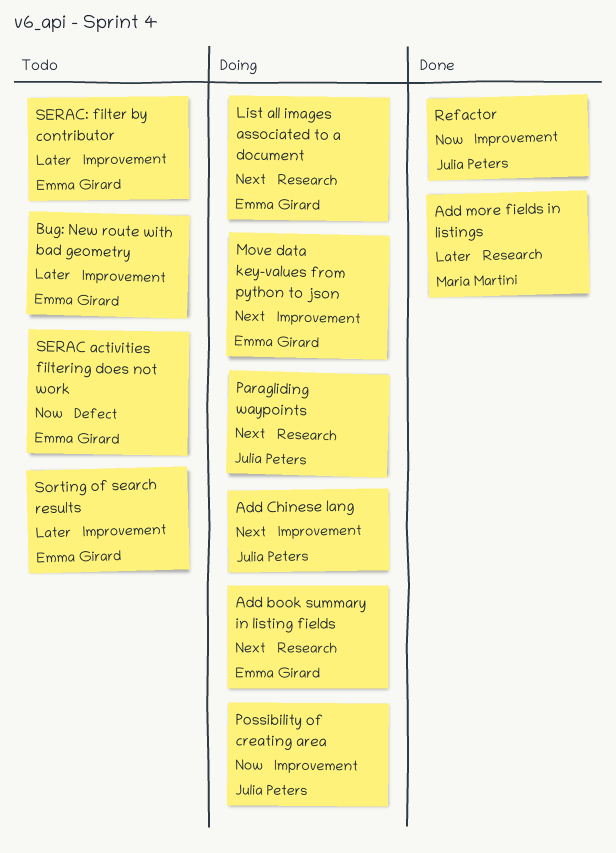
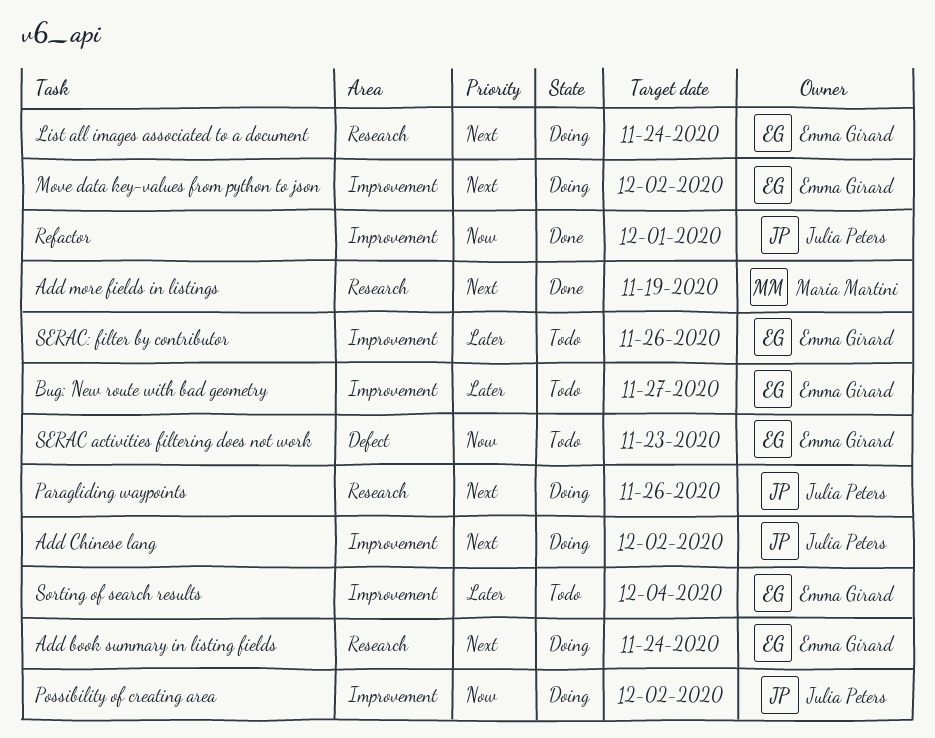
Add more fields in listings, priority: Later -> Next

